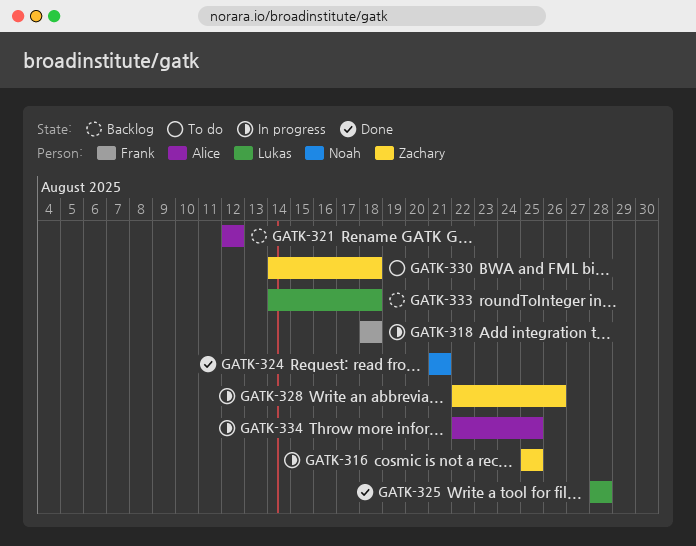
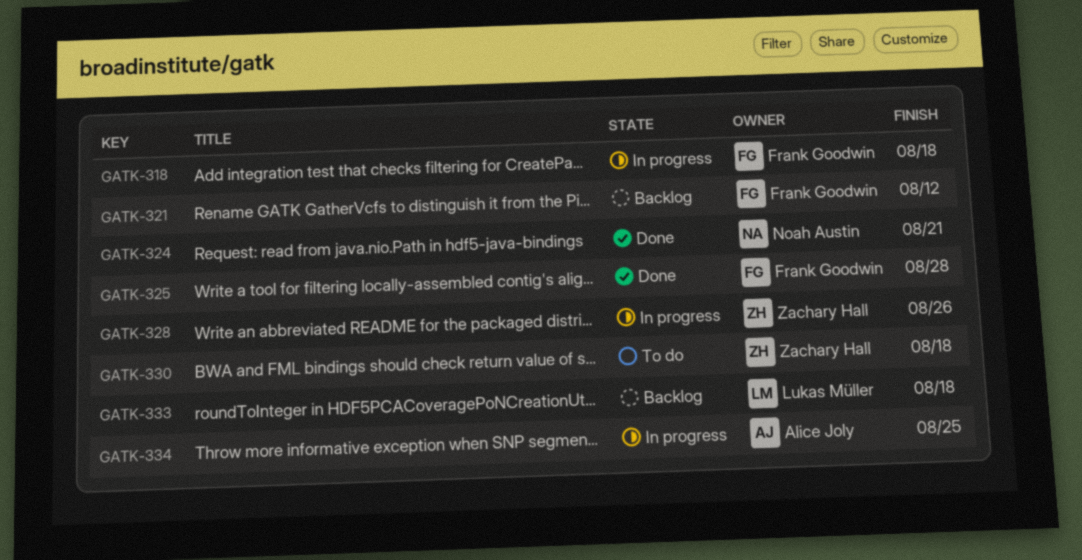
GATK-316: present -> none
GATK-321, owner: Alice Joly -> Frank Goodwin
GATK-325, owner: Lukas Müller -> Frank Goodwin

